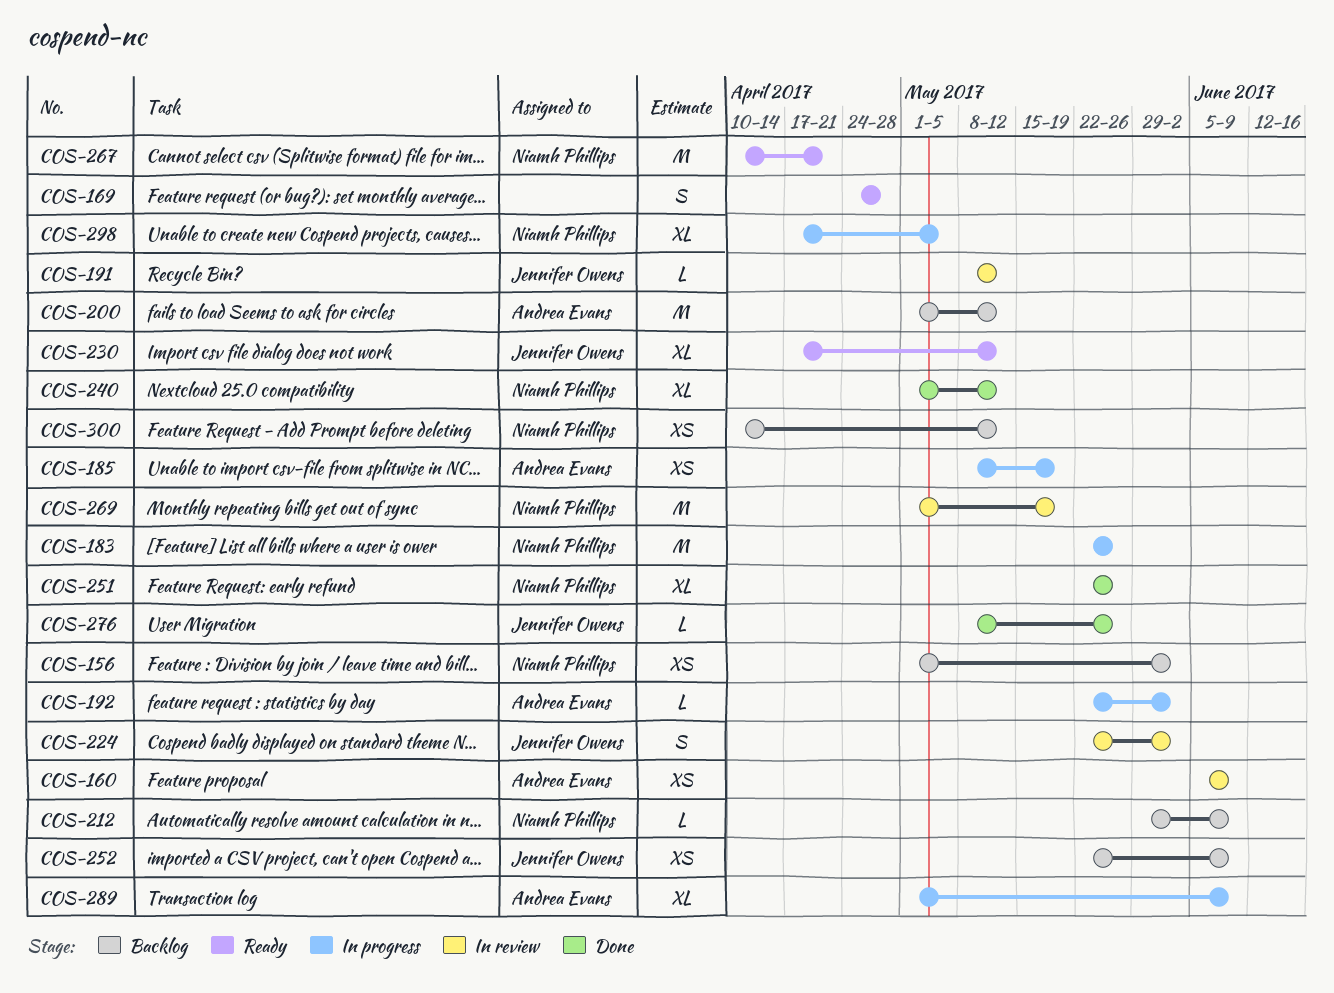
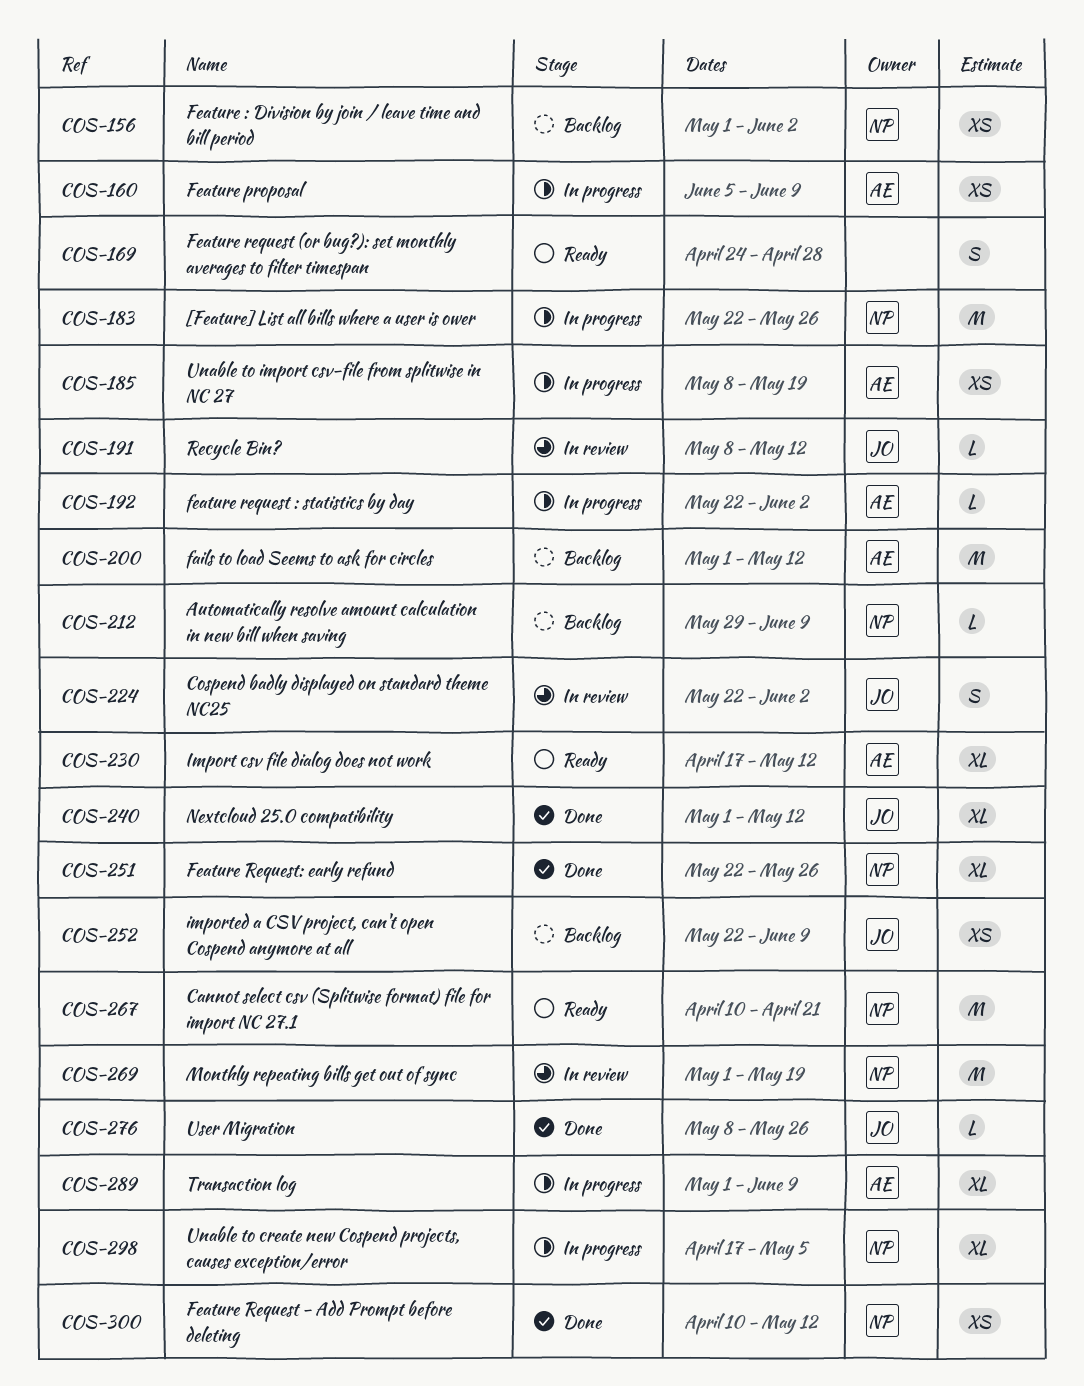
COS-160, status: In review -> In progress
COS-230, owner: Jennifer Owens -> Andrea Evans
COS-240, owner: Niamh Phillips -> Jennifer Owens
COS-300, status: Backlog -> Done

